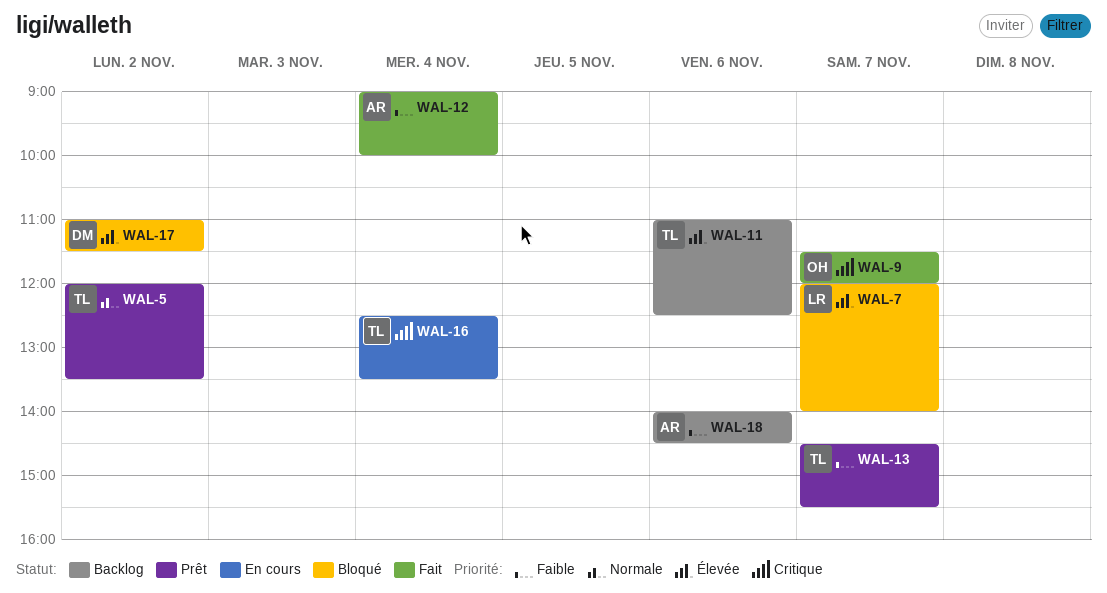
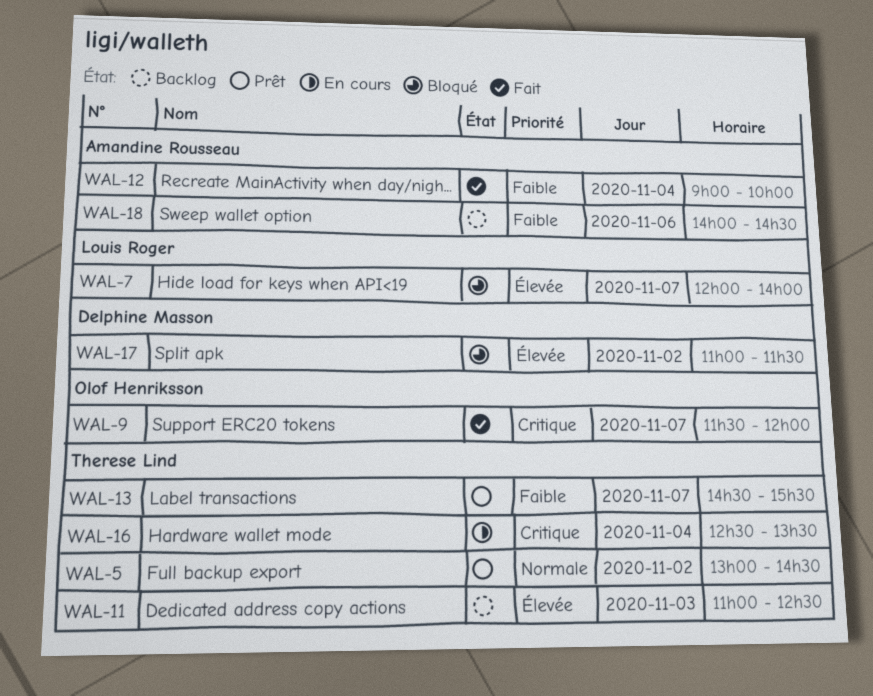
WAL-5, begins: 12:00 -> 13:00
WAL-5, ends: 13:30 -> 14:30
WAL-11, day: Nov 6 -> Nov 3

